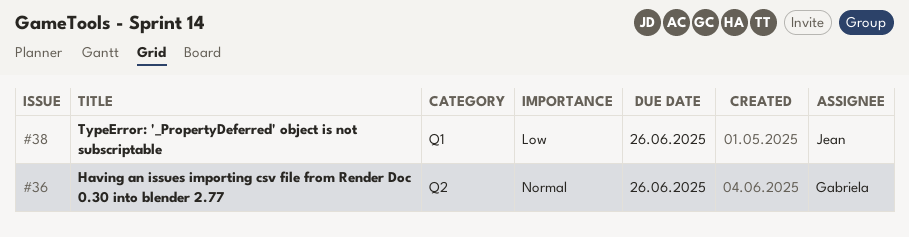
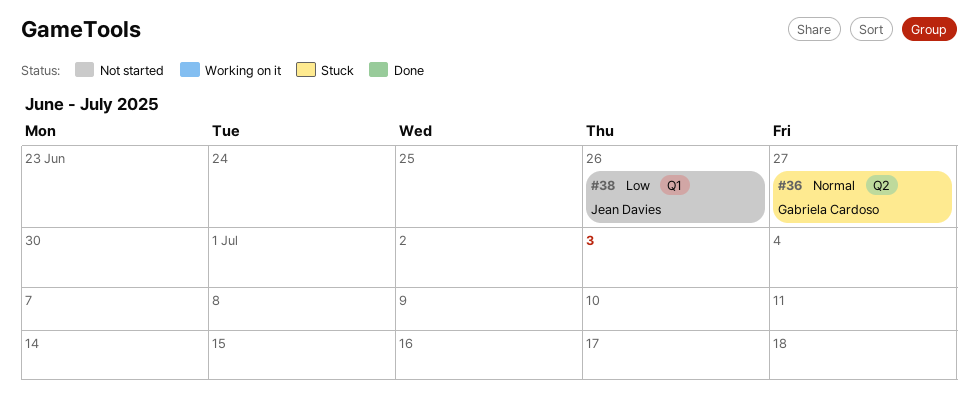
#36, due: Jun 26 -> Jun 27

